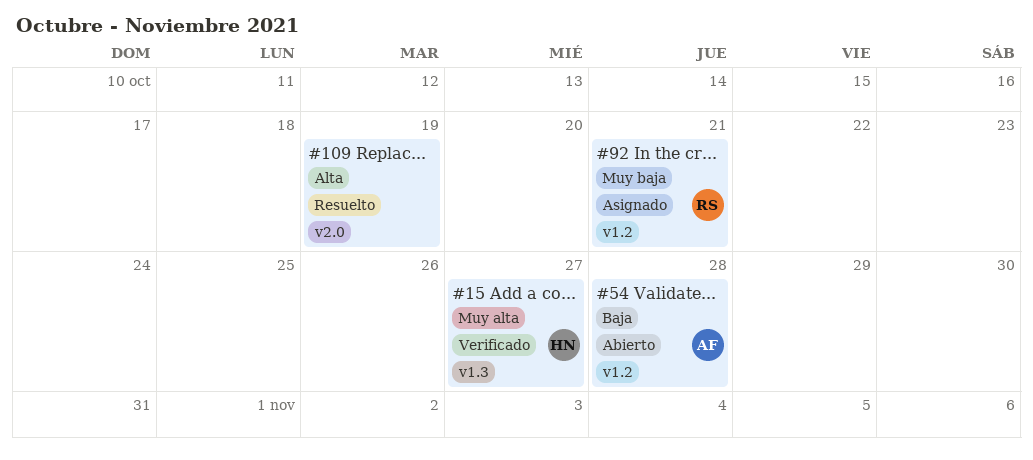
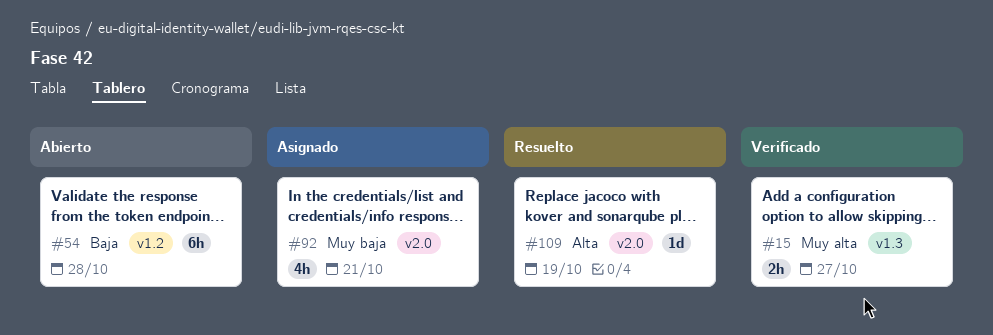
#92, label: v1.2 -> v2.0

